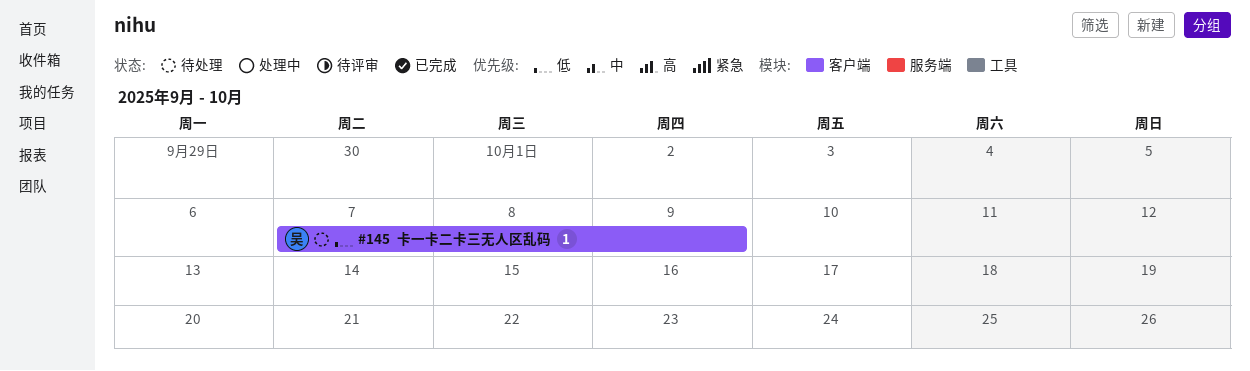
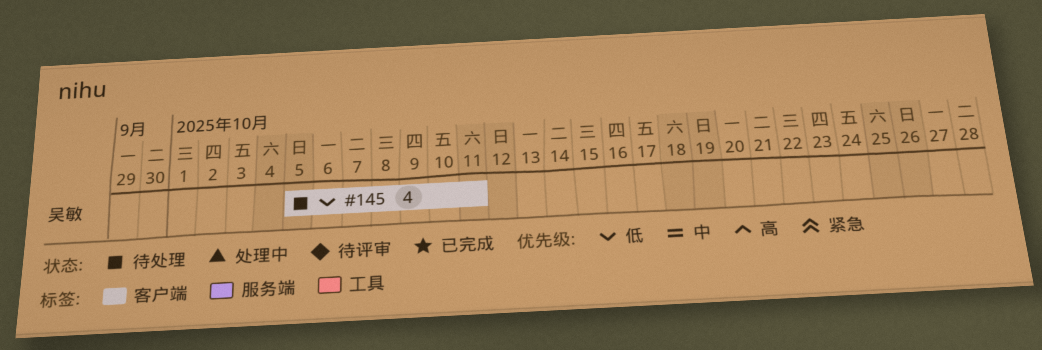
#145, estimate: 1 -> 4
#145, start: Oct 7 -> Oct 5
#145, due: Oct 9 -> Oct 11

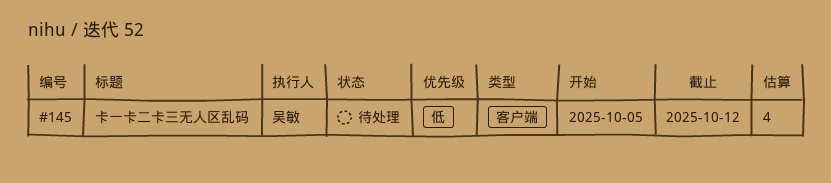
#145, due: Oct 11 -> Oct 12

